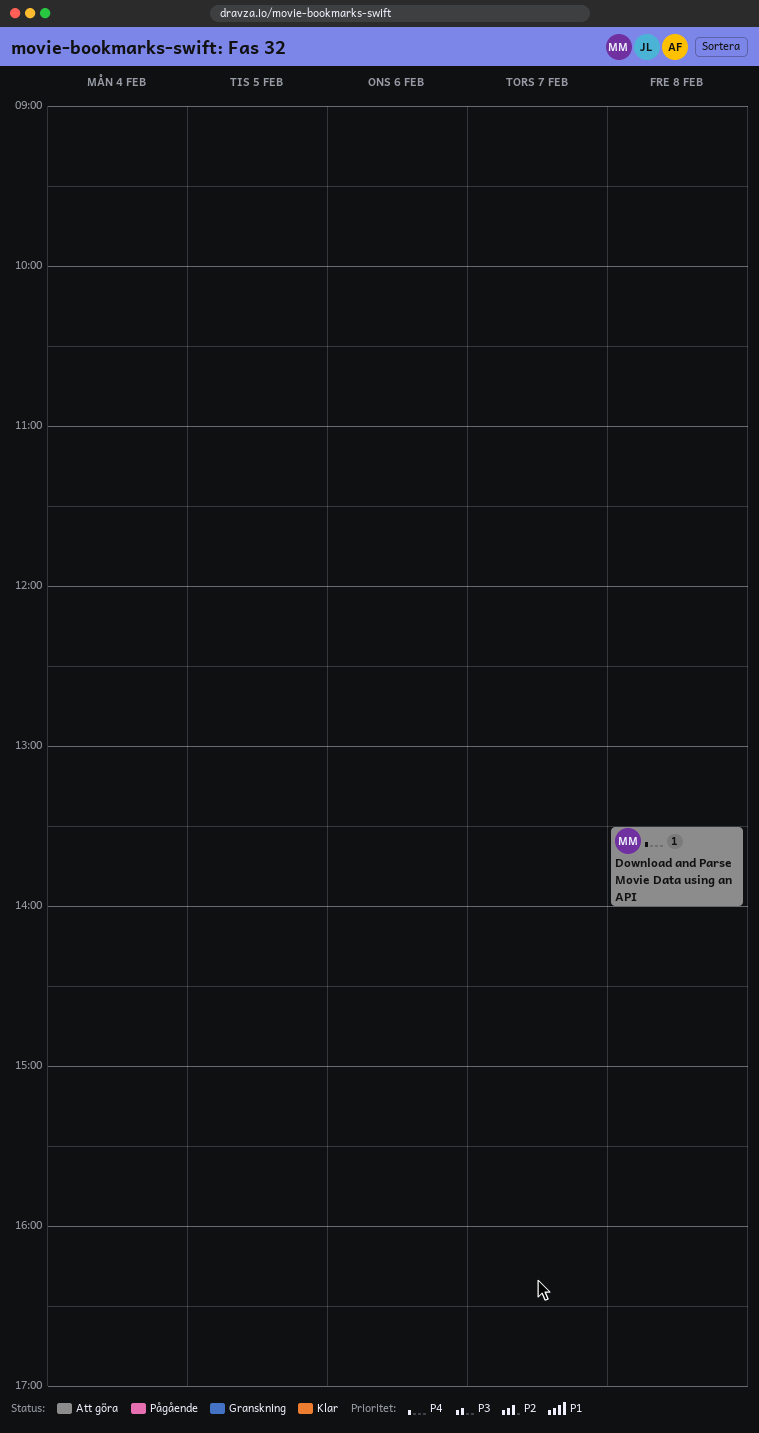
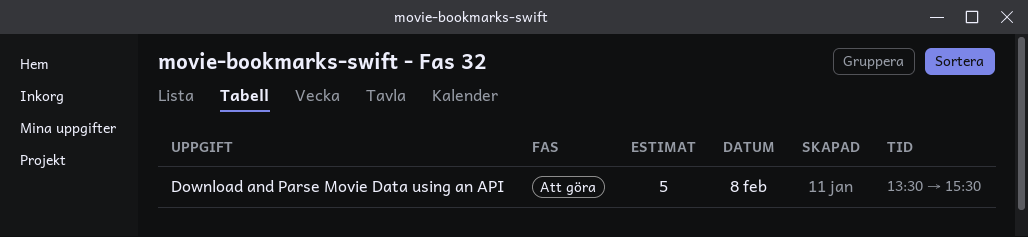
Download and Parse Movie Data using an API, estimate: 1 -> 5
Download and Parse Movie Data using an API, ends: 14:00 -> 15:30

